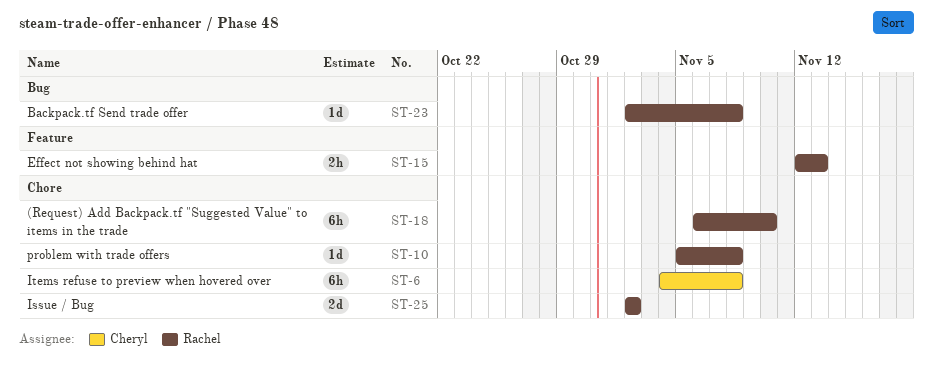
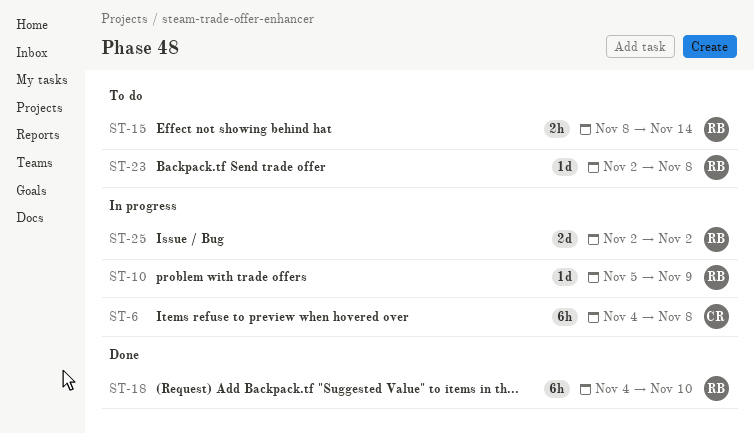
ST-10, due: Nov 8 -> Nov 9
ST-15, start: Nov 12 -> Nov 8
ST-15, due: Nov 13 -> Nov 14
ST-18, start: Nov 6 -> Nov 4

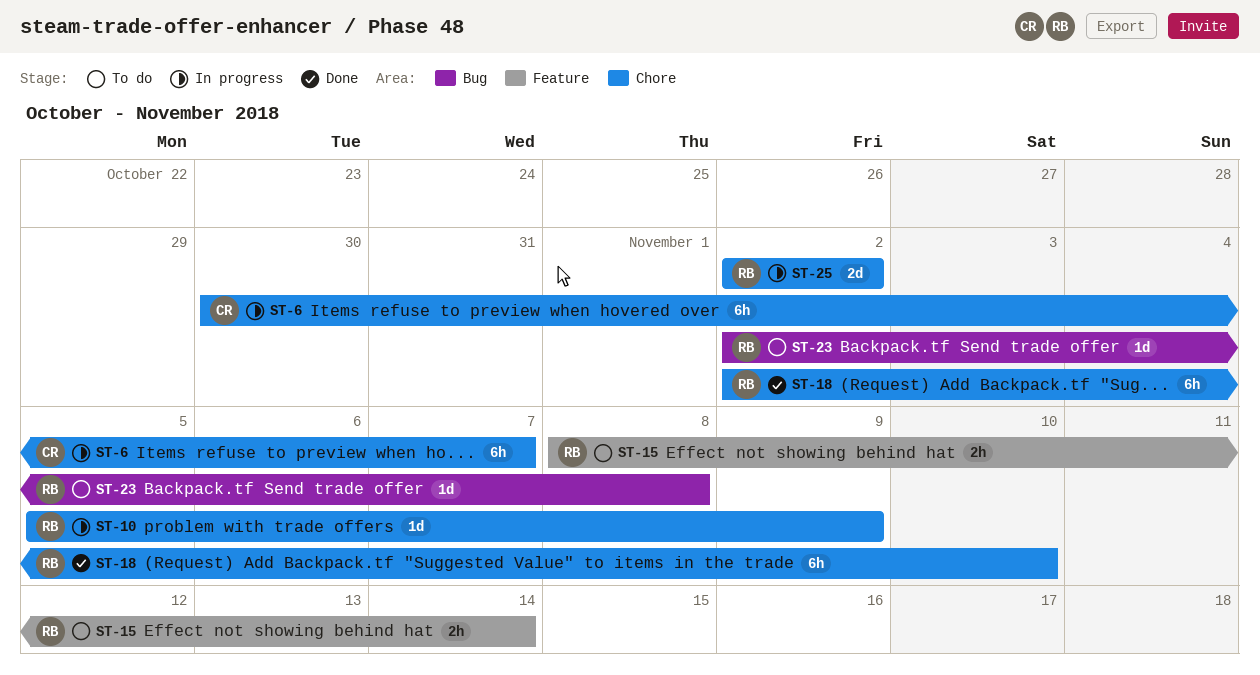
ST-6, start: Nov 4 -> Oct 30
ST-6, due: Nov 8 -> Nov 7
ST-18, start: Nov 4 -> Nov 2

